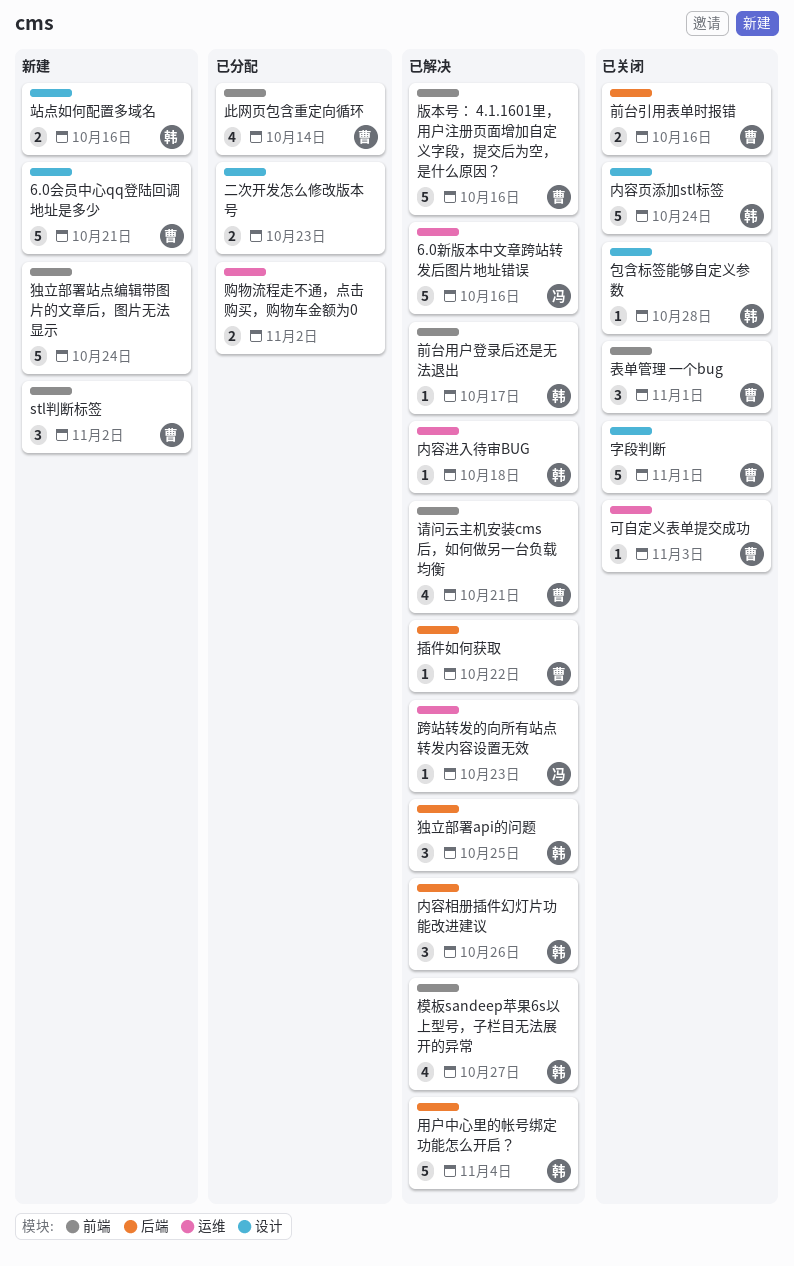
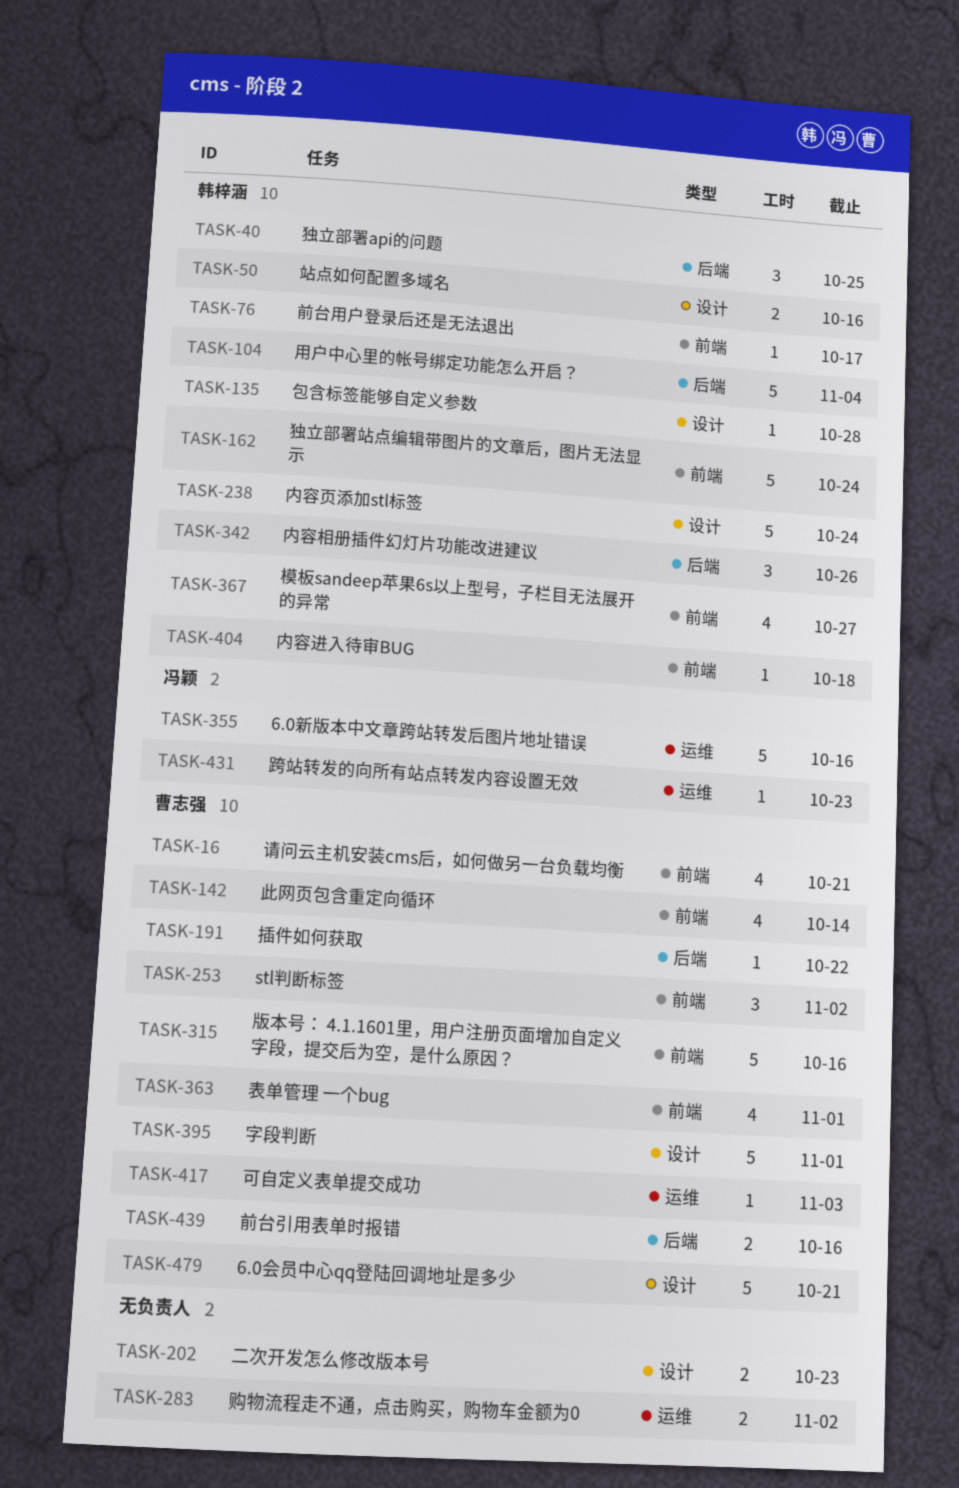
内容进入待审BUG, label: 运维 -> 前端
独立部署站点编辑带图片的文章后，图片无法显示, owner: none -> 韩梓涵
表单管理 一个bug, estimate: 3 -> 4

